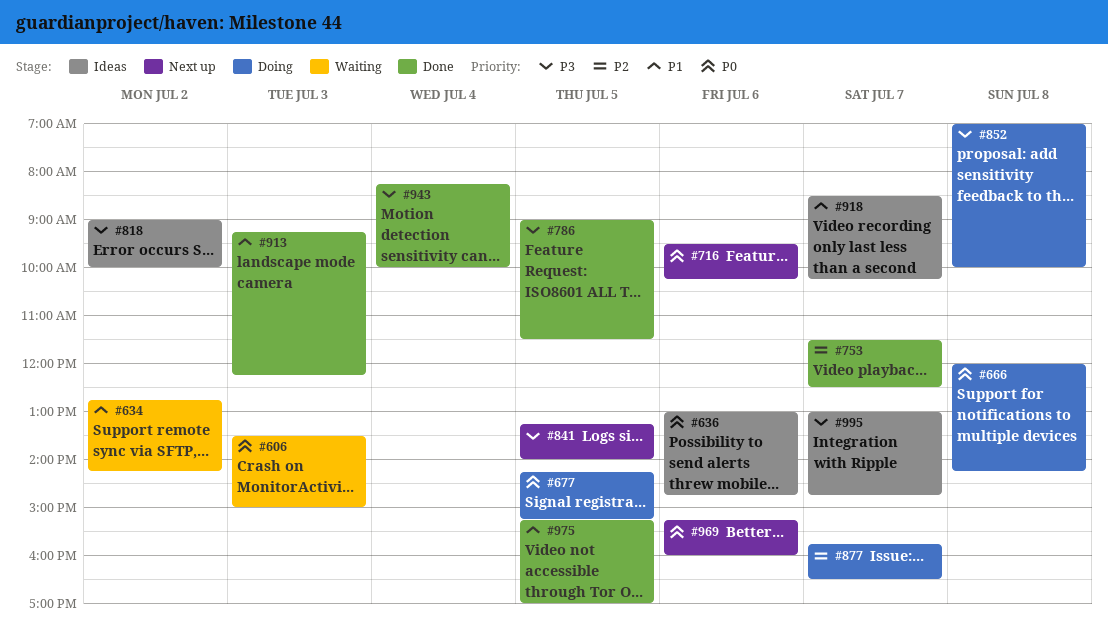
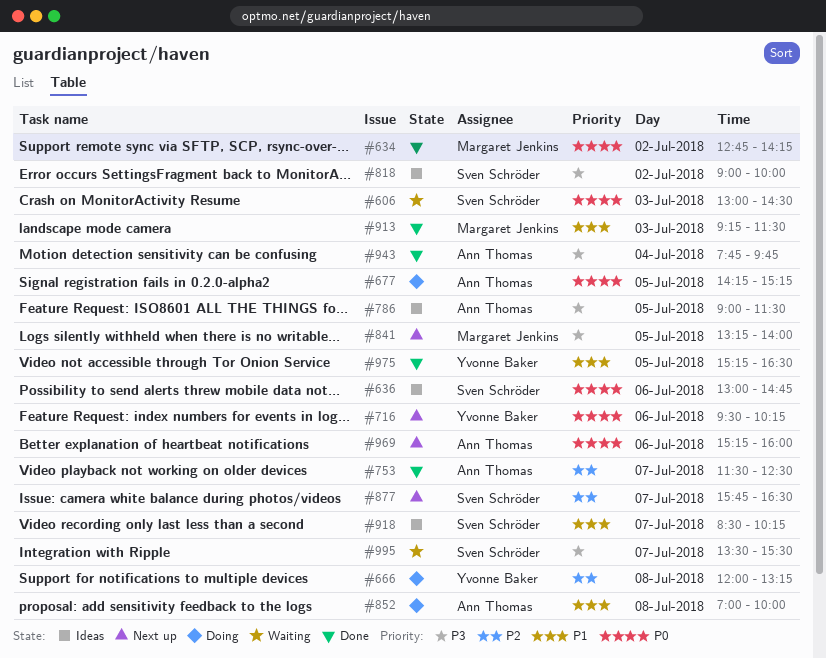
#606, begins: 13:30 -> 13:00
#606, ends: 15:00 -> 14:30
#634, status: Waiting -> Done
#634, priority: P1 -> P0
#666, priority: P0 -> P2
#666, ends: 14:15 -> 13:15
#786, status: Done -> Ideas
#852, priority: P3 -> P1
#877, status: Doing -> Next up
#913, ends: 12:15 -> 11:30
#943, begins: 08:15 -> 07:45
#943, ends: 10:00 -> 09:45
#975, ends: 17:00 -> 16:30
#995, status: Ideas -> Waiting
#995, begins: 13:00 -> 13:30
#995, ends: 14:45 -> 15:30

